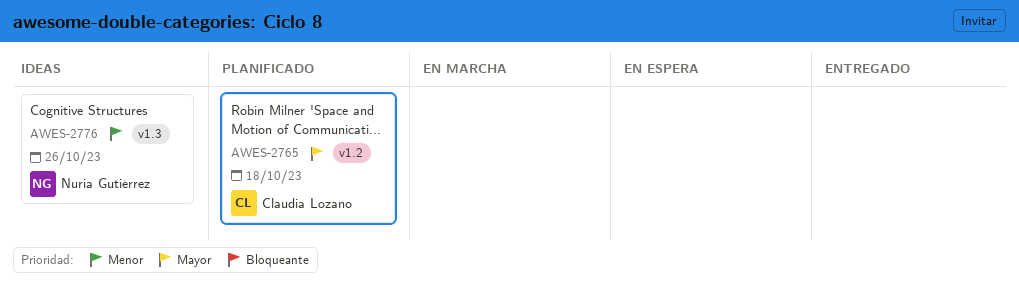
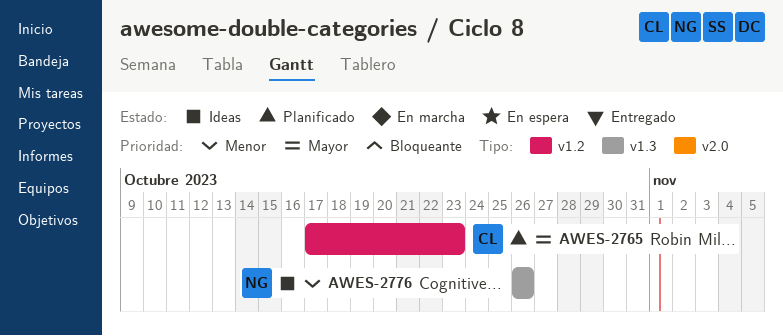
AWES-2765, due: Oct 18 -> Oct 23

